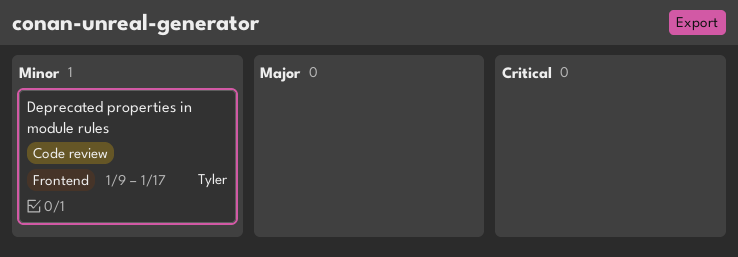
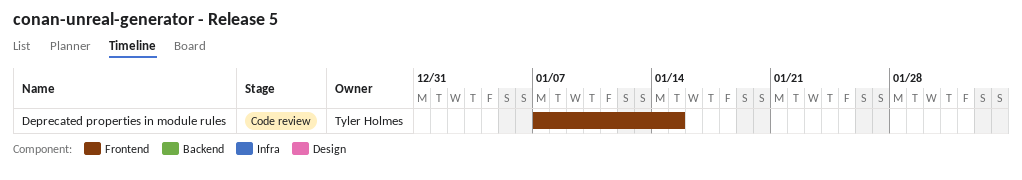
Deprecated properties in module rules, start: Jan 9 -> Jan 7
Deprecated properties in module rules, due: Jan 17 -> Jan 15

